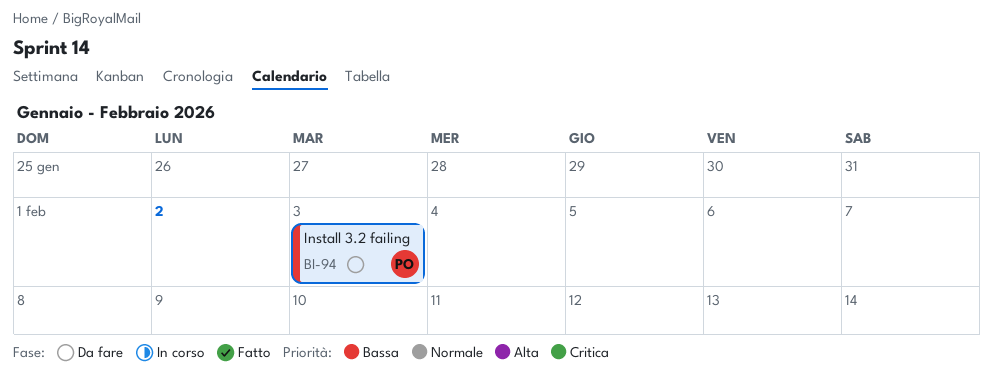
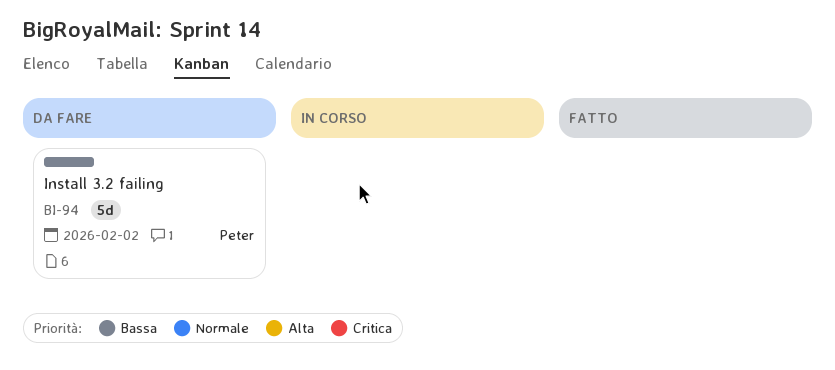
BI-94, due: Feb 3 -> Feb 2

